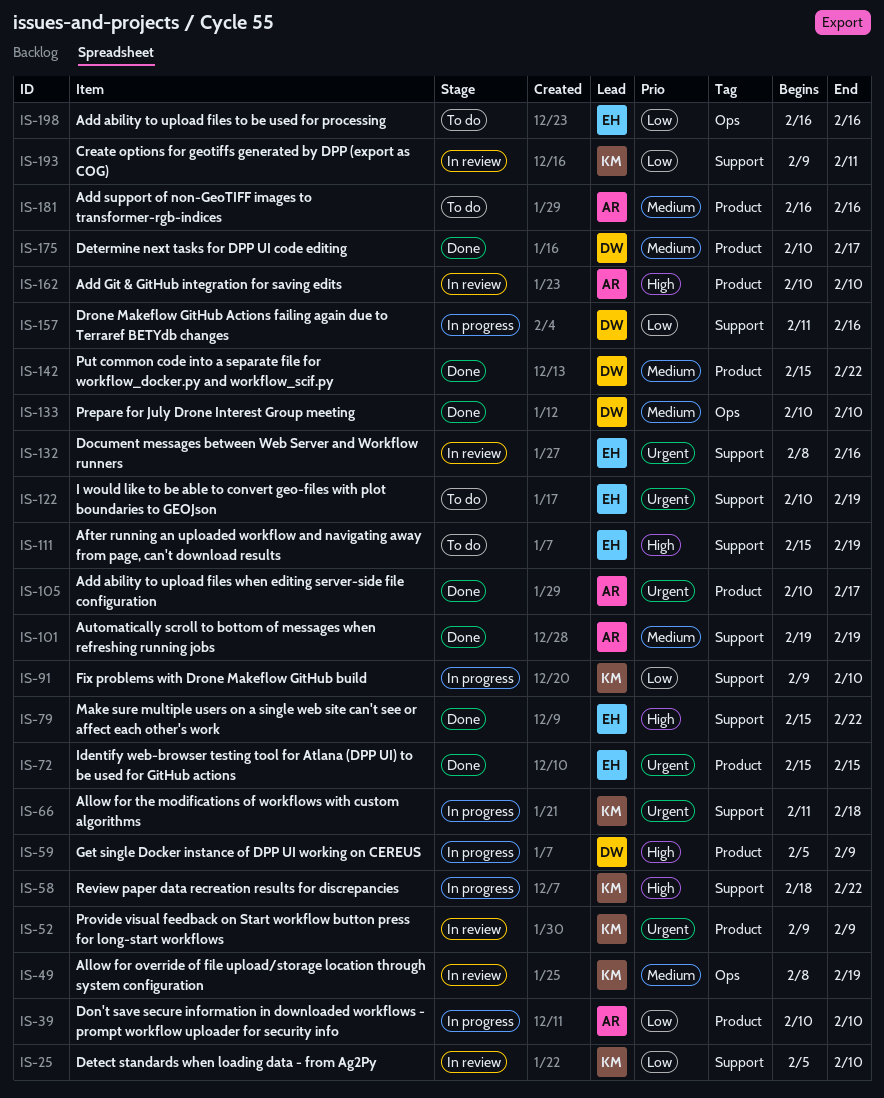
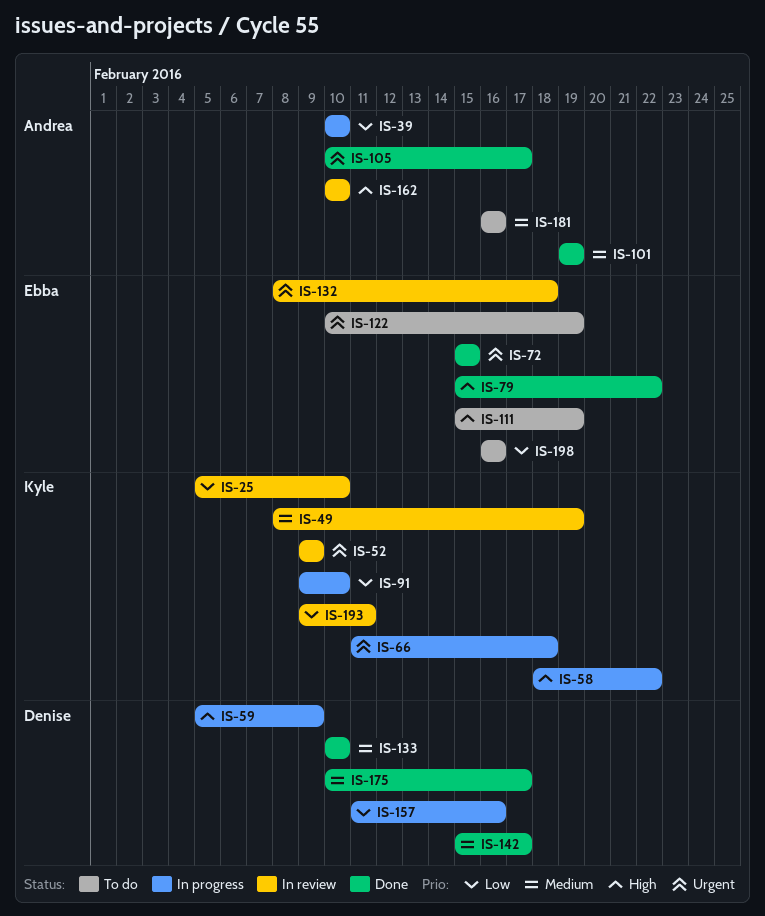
IS-132, due: Feb 16 -> Feb 18
IS-142, due: Feb 22 -> Feb 17

